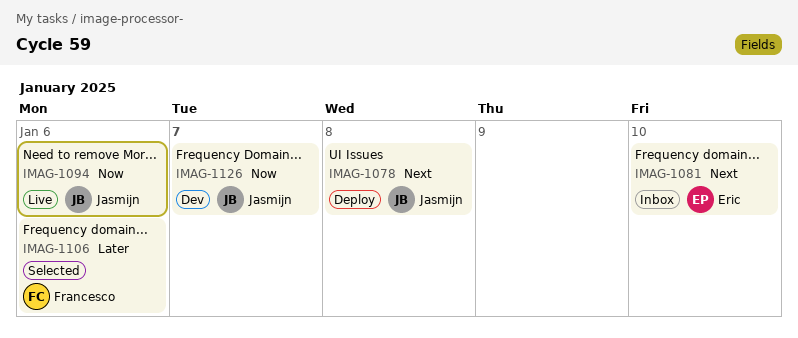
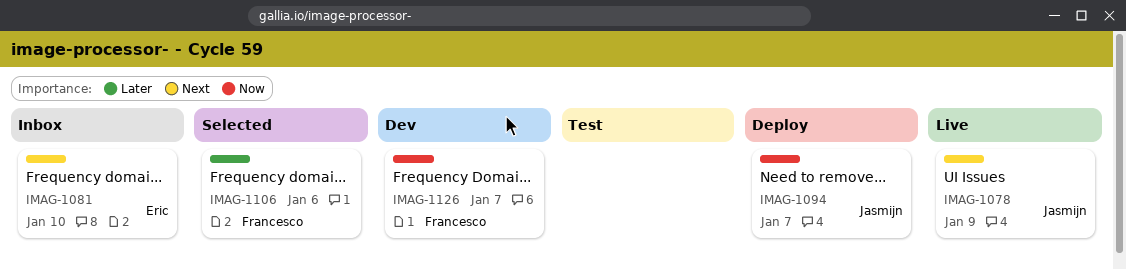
IMAG-1078, status: Deploy -> Live
IMAG-1078, due: Jan 8 -> Jan 9
IMAG-1094, status: Live -> Deploy
IMAG-1094, due: Jan 6 -> Jan 7
IMAG-1126, owner: Jasmijn -> Francesco

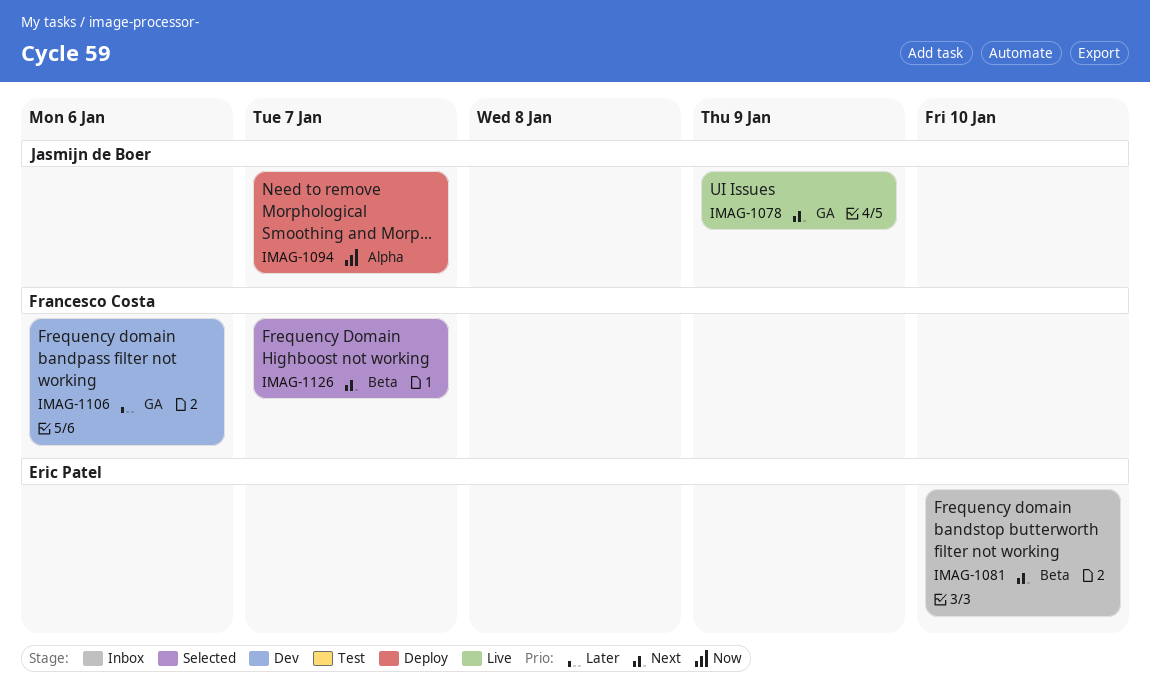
IMAG-1106, status: Selected -> Dev
IMAG-1126, status: Dev -> Selected
IMAG-1126, priority: Now -> Next

